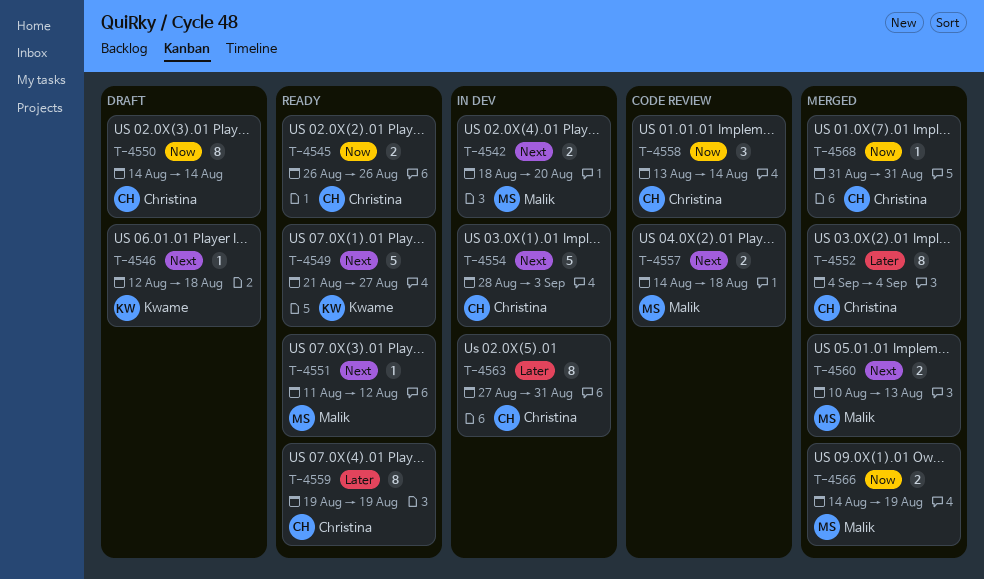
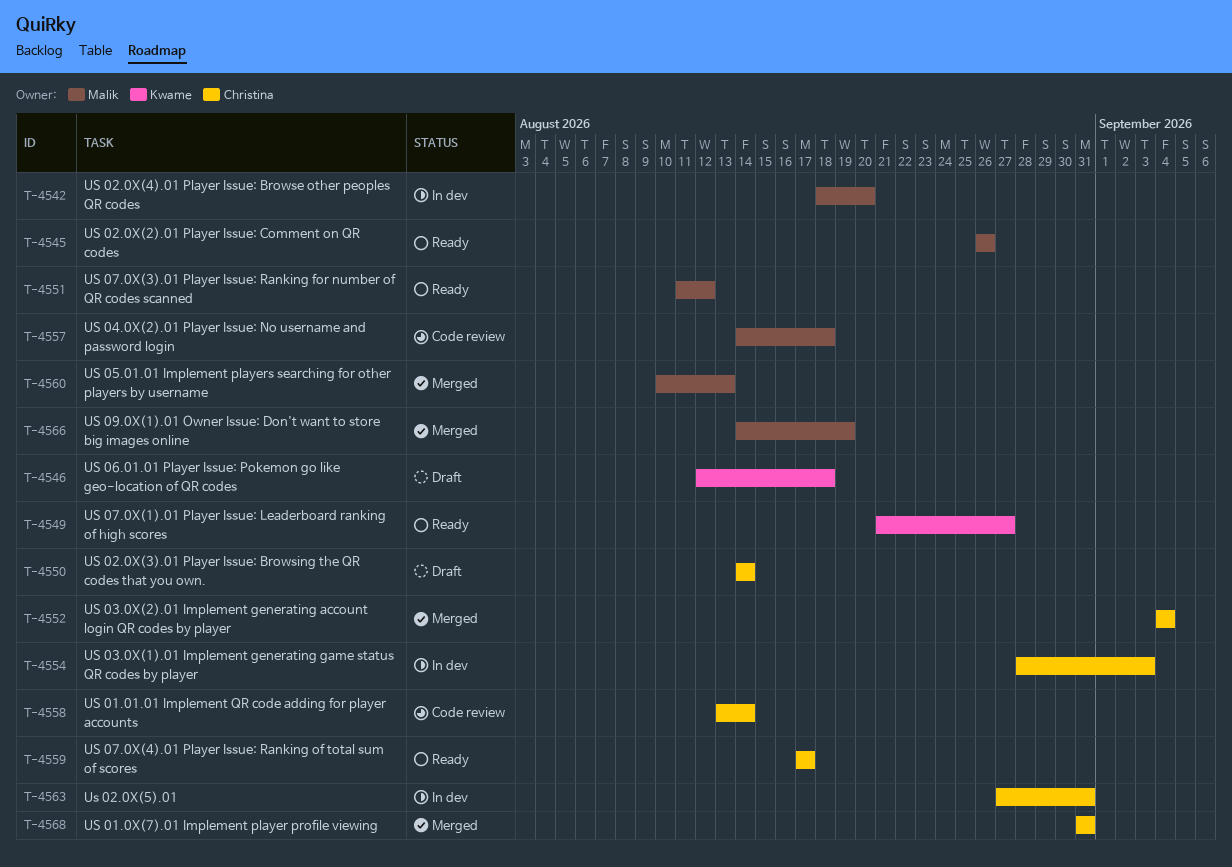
T-4545, owner: Christina -> Malik
T-4559, start: Aug 19 -> Aug 17
T-4559, due: Aug 19 -> Aug 17

